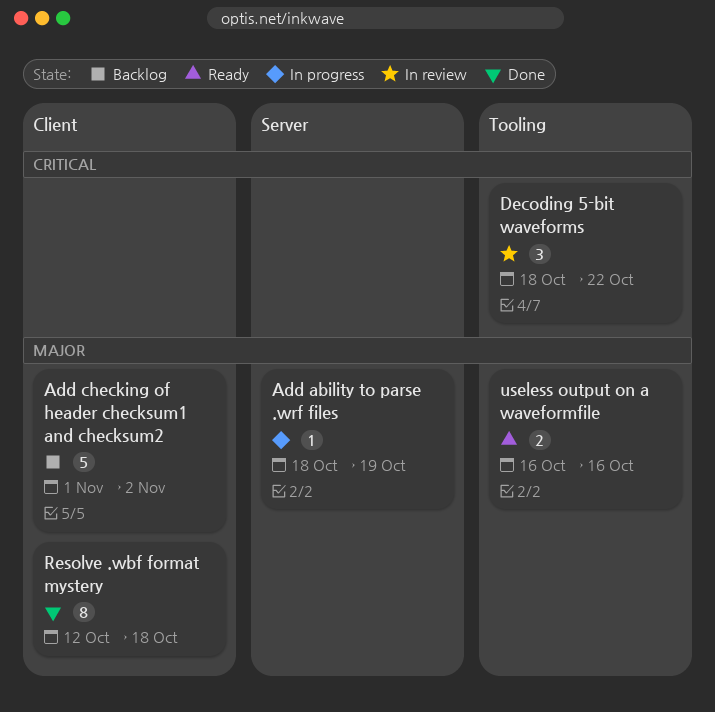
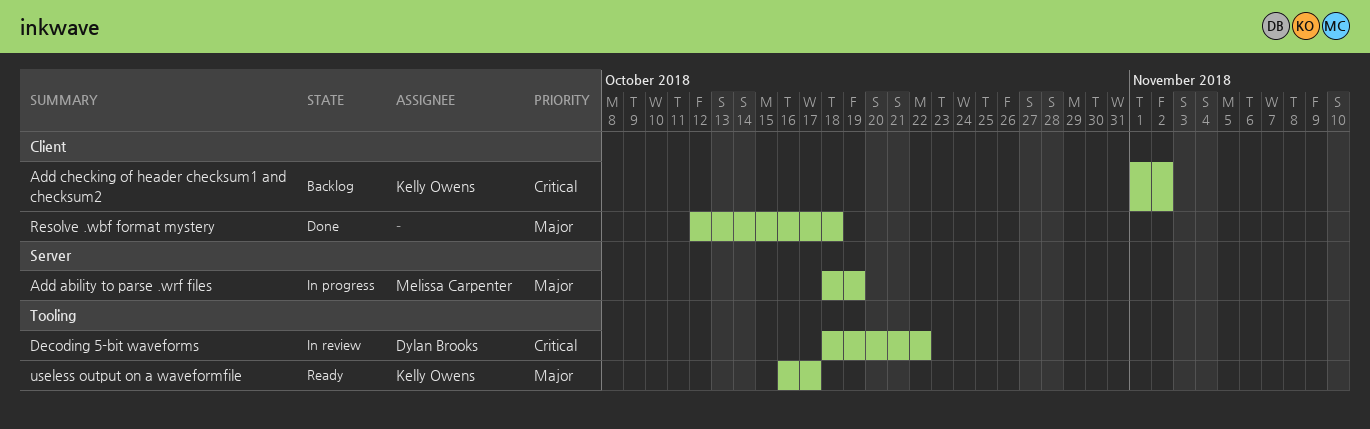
Add checking of header checksum1 and checksum2, priority: Major -> Critical
useless output on a waveformfile, due: Oct 16 -> Oct 17

